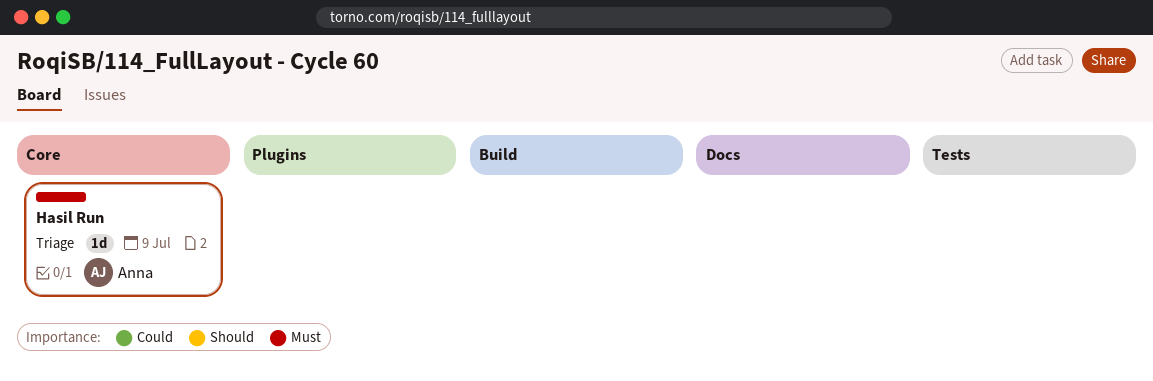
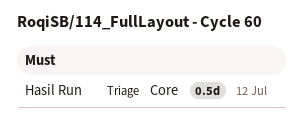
Hasil Run, estimate: 1d -> 0.5d
Hasil Run, due: Jul 9 -> Jul 12

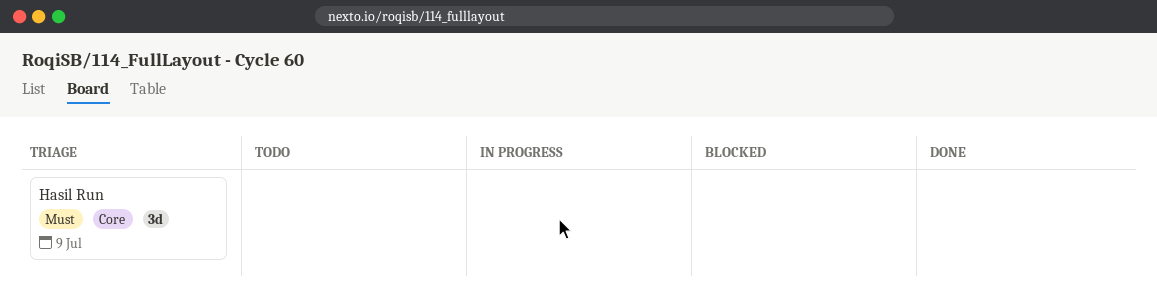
Hasil Run, estimate: 0.5d -> 3d
Hasil Run, due: Jul 12 -> Jul 9

